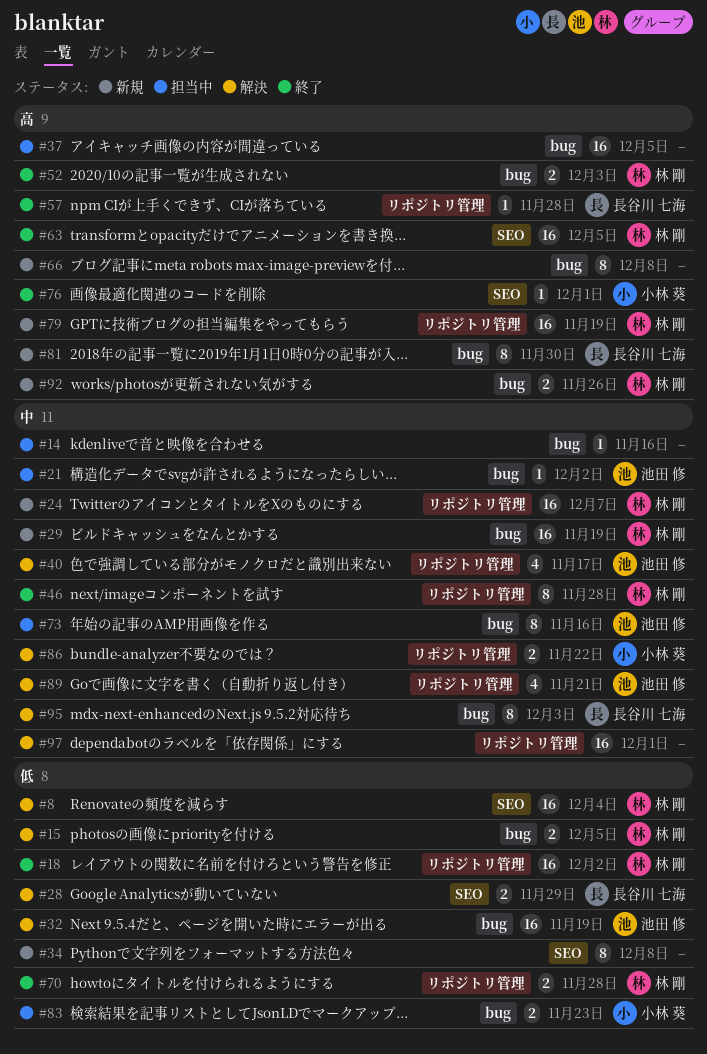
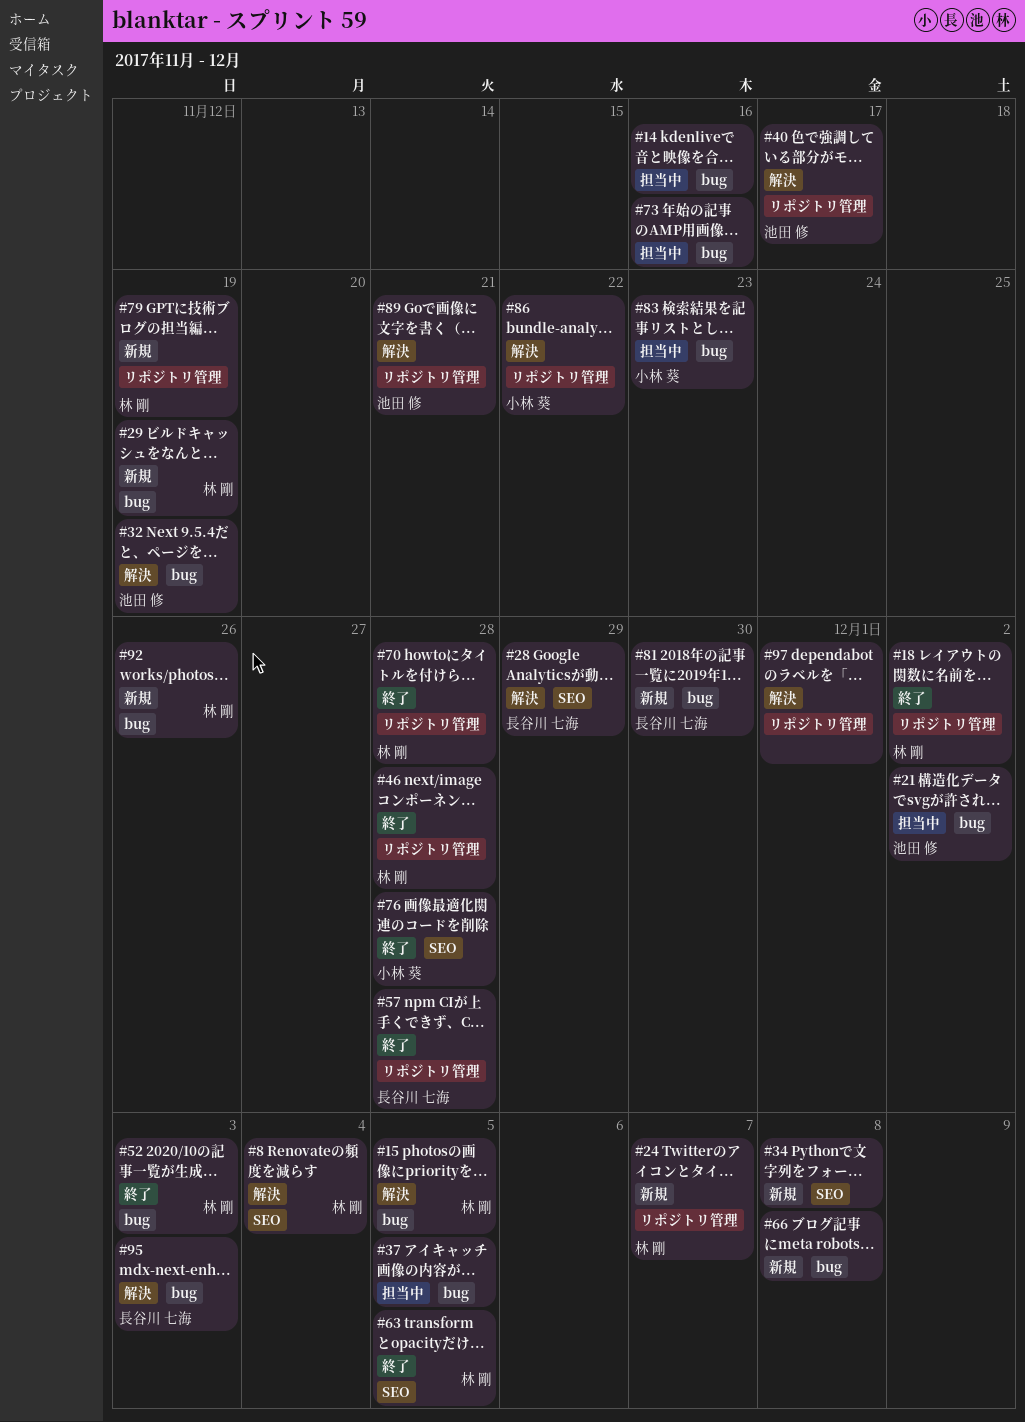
#73, owner: 池田 修 -> none
#76, due: Dec 1 -> Nov 28

